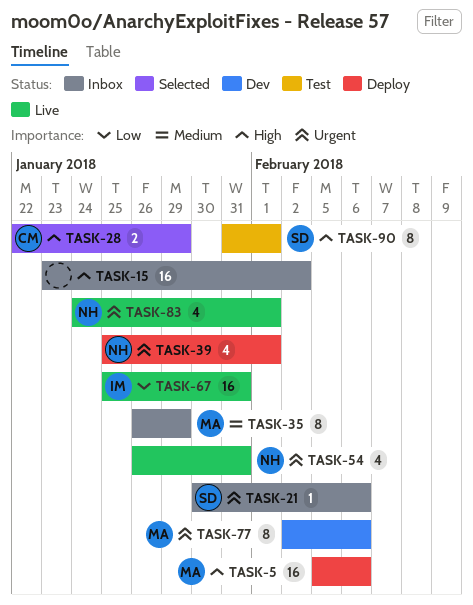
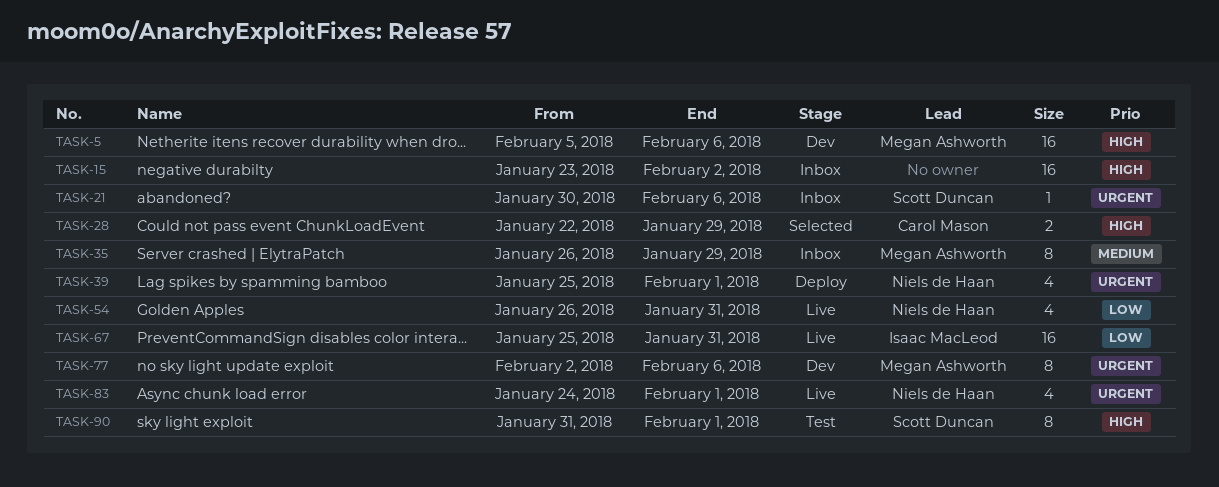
TASK-5, status: Deploy -> Dev
TASK-54, priority: Urgent -> Low

